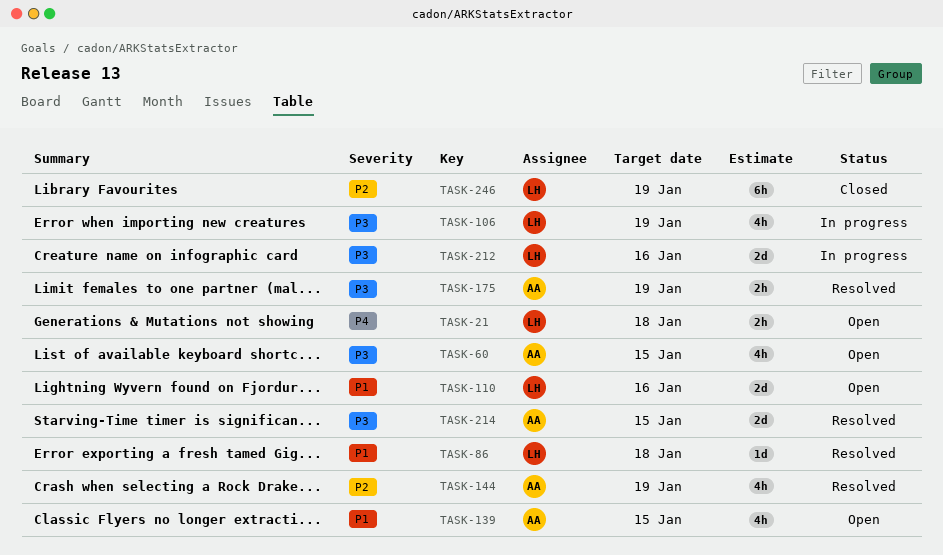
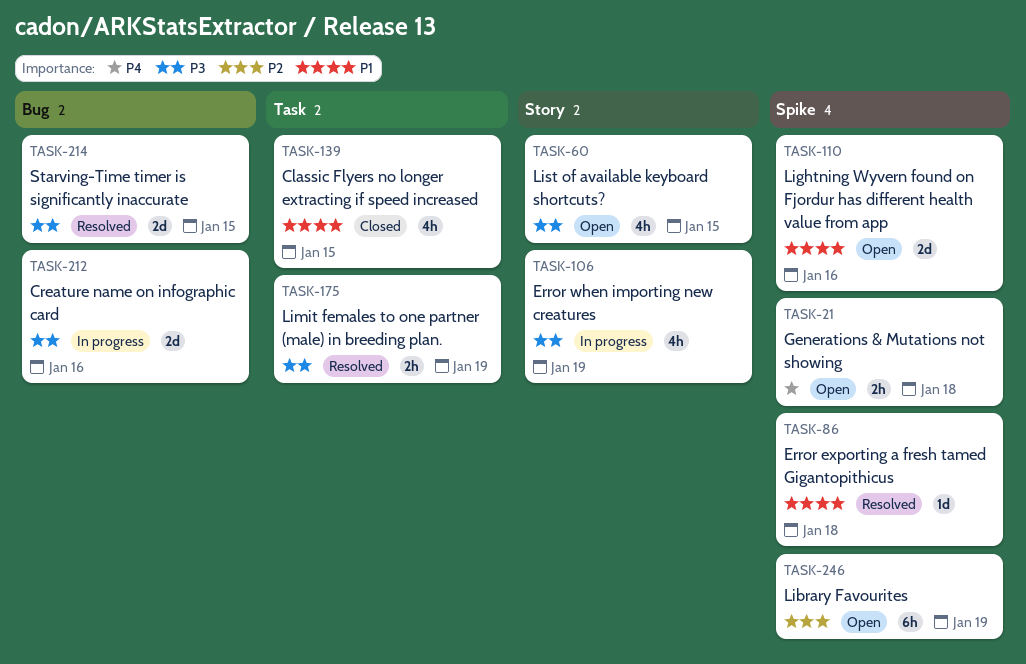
TASK-139, status: Open -> Closed
TASK-144: present -> none
TASK-246, status: Closed -> Open

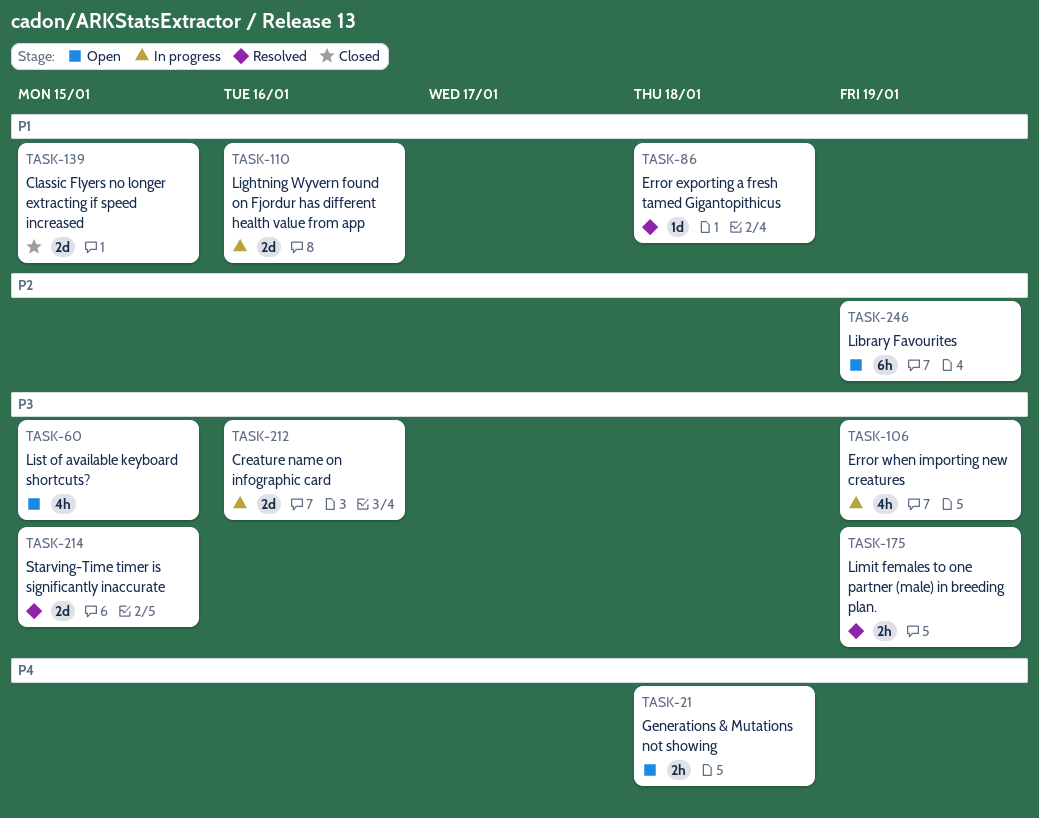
TASK-110, status: Open -> In progress
TASK-139, estimate: 4h -> 2d

